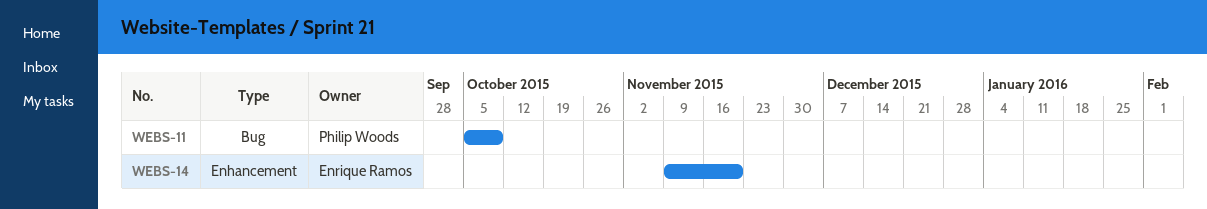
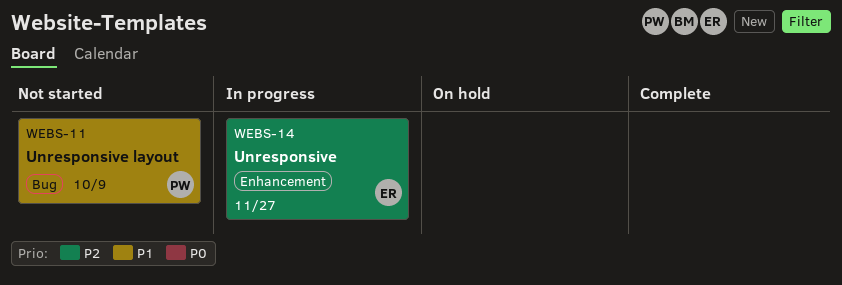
WEBS-14, due: Nov 20 -> Nov 27

